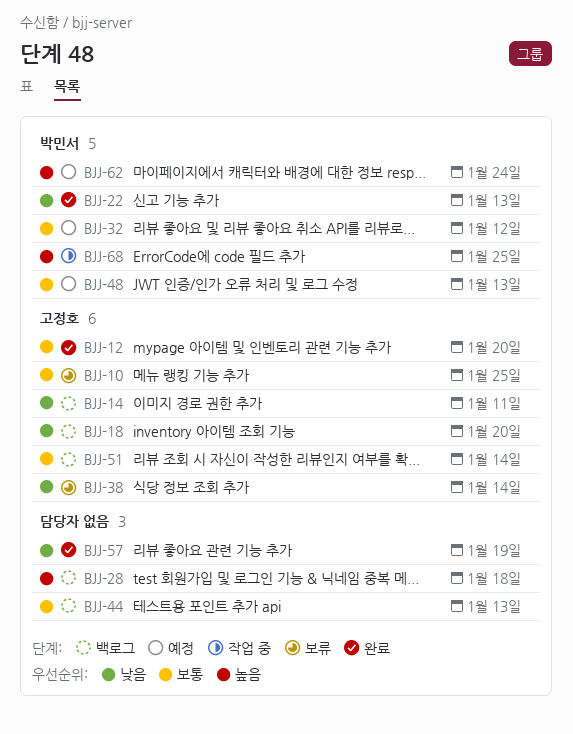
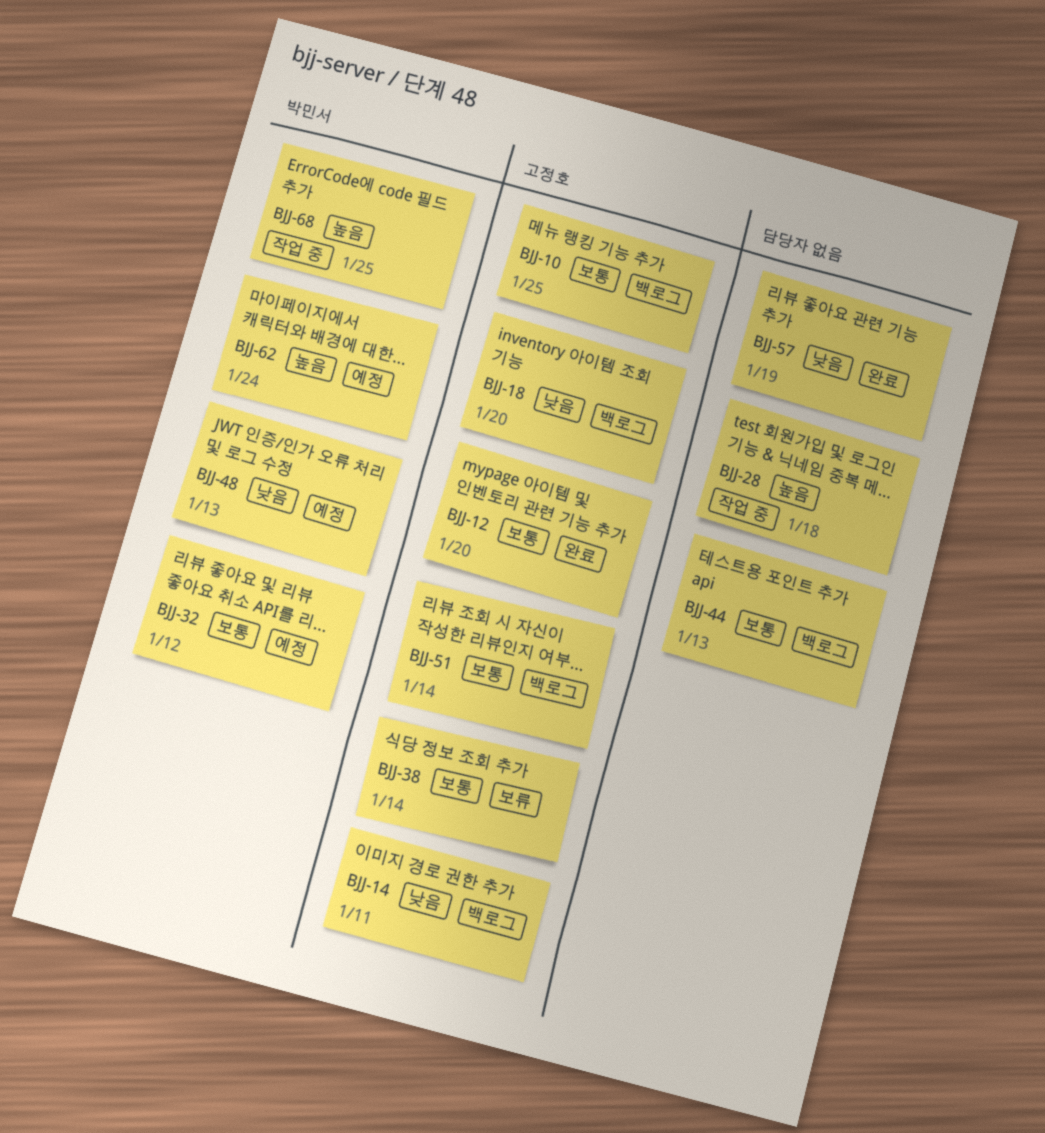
BJJ-10, status: 보류 -> 백로그
BJJ-22: present -> none
BJJ-28, status: 백로그 -> 작업 중
BJJ-38, priority: 낮음 -> 보통
BJJ-48, priority: 보통 -> 낮음

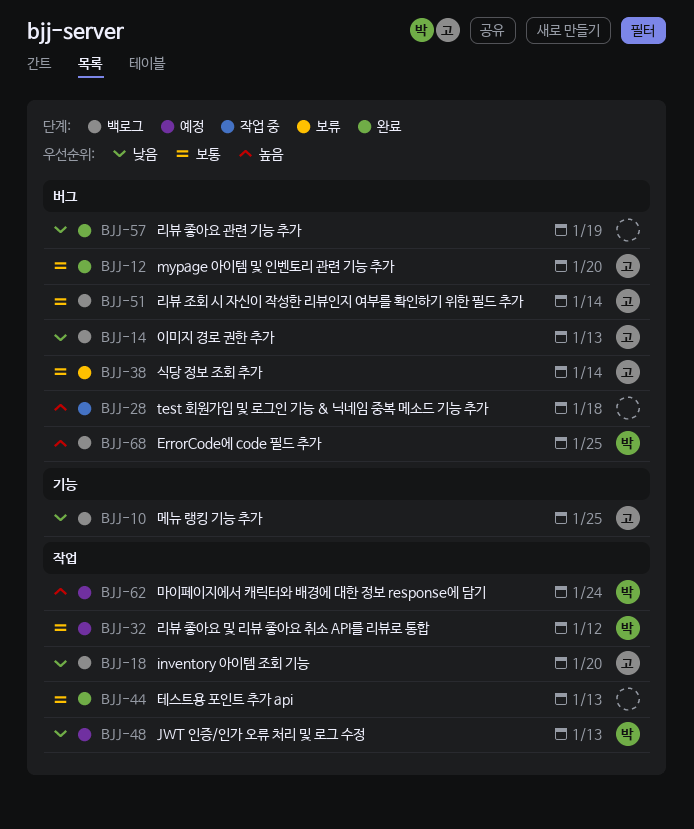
BJJ-10, priority: 보통 -> 낮음
BJJ-14, due: Jan 11 -> Jan 13
BJJ-44, status: 백로그 -> 완료
BJJ-68, status: 작업 중 -> 백로그

